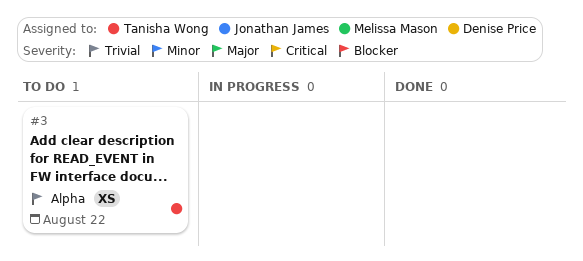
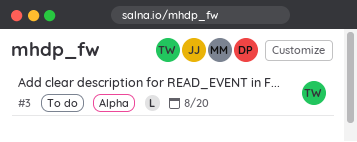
#3, estimate: XS -> L
#3, due: Aug 22 -> Aug 20

